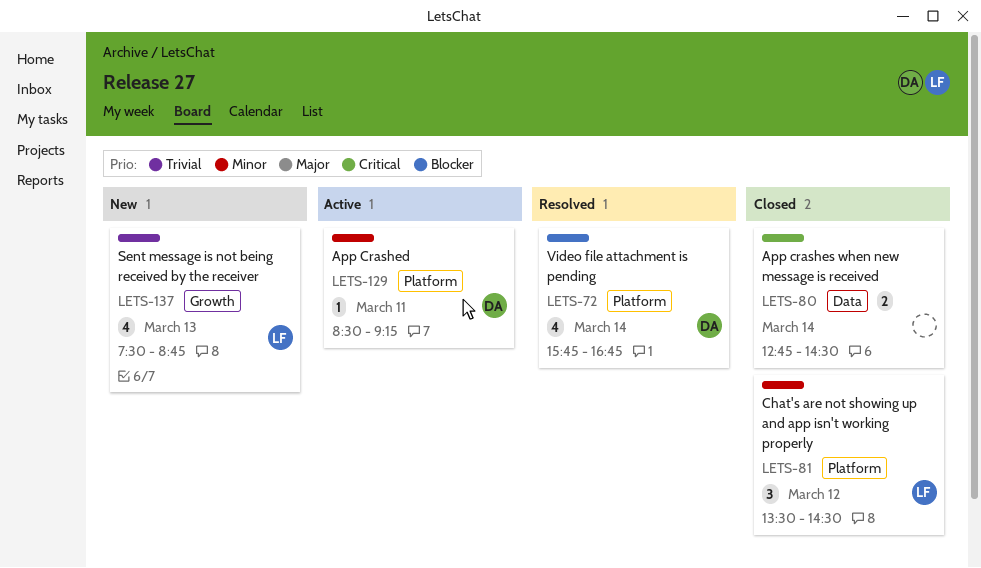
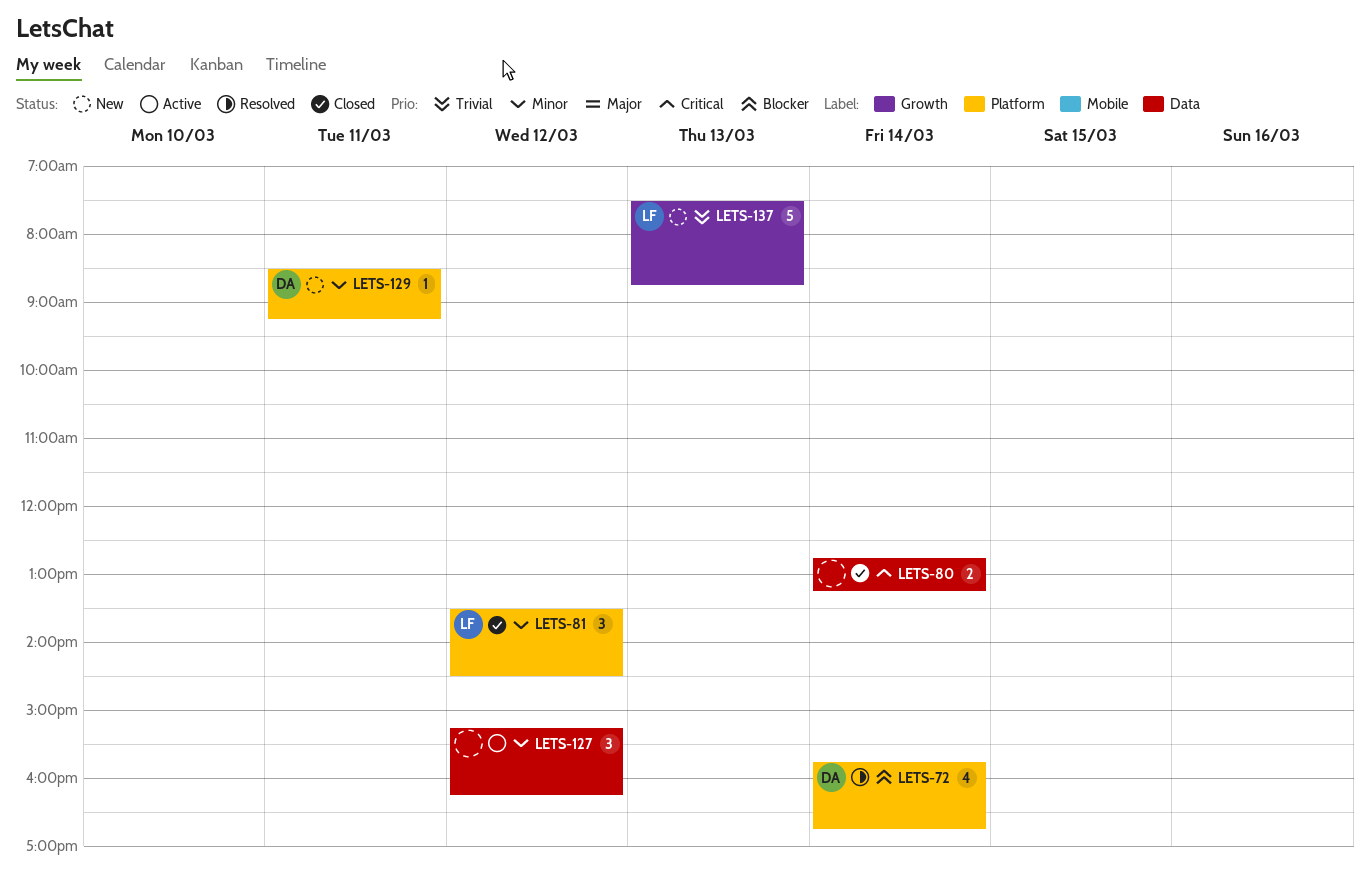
LETS-80, ends: 14:30 -> 13:15
LETS-127: none -> present
LETS-129, status: Active -> New
LETS-137, estimate: 4 -> 5

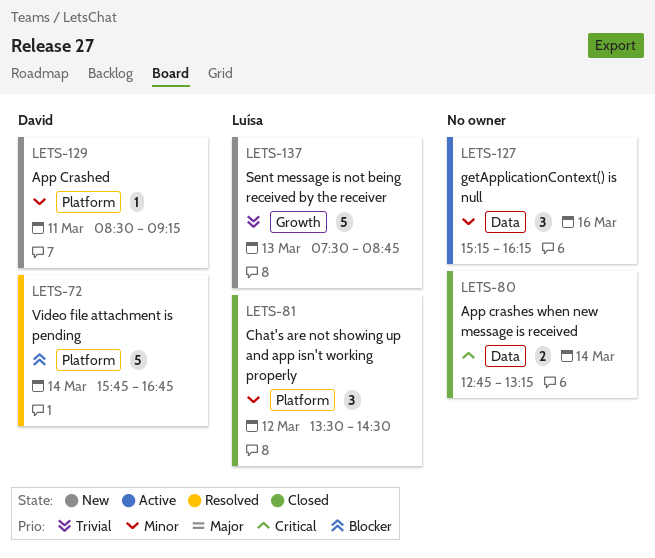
LETS-72, estimate: 4 -> 5
LETS-127, day: Mar 12 -> Mar 16

